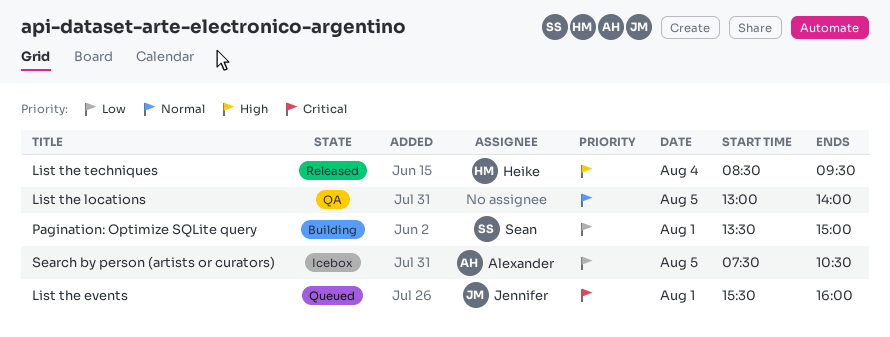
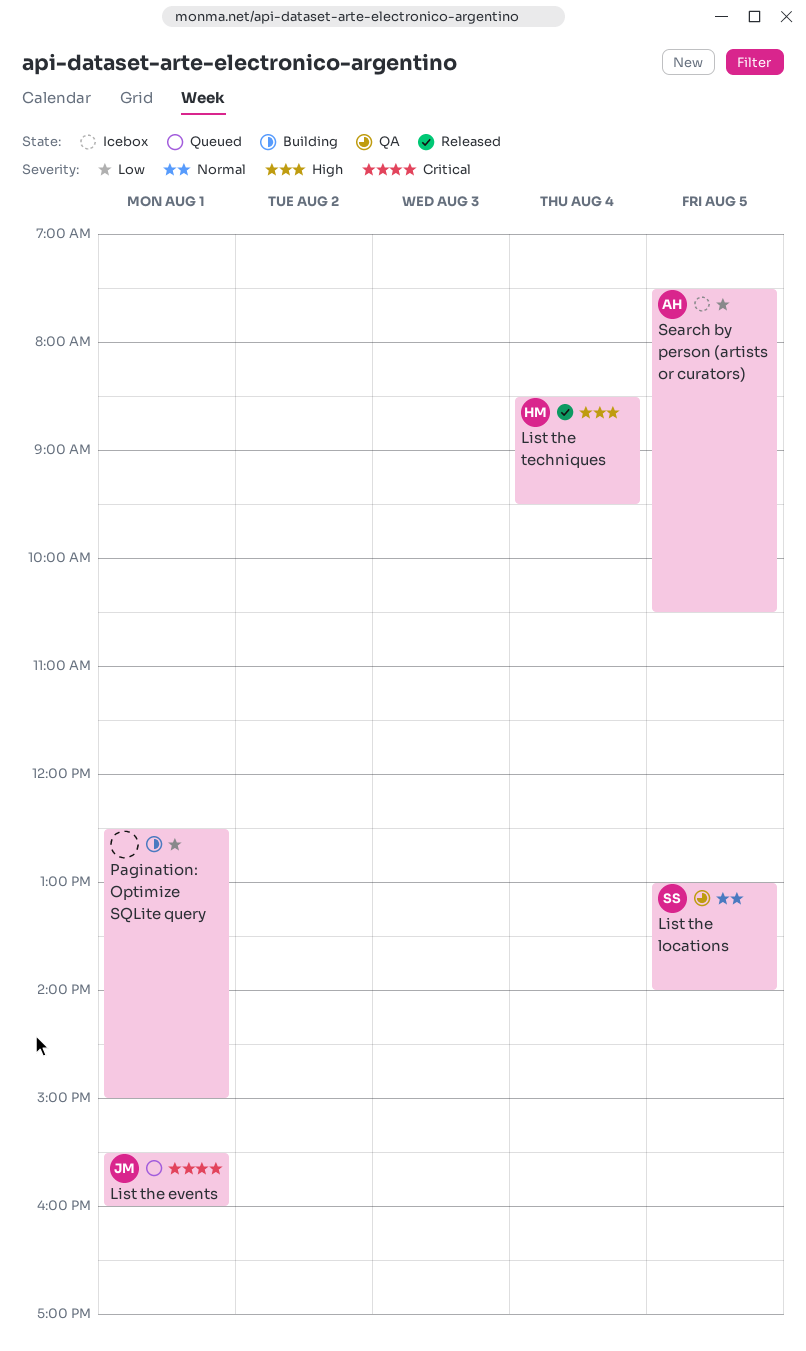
List the locations, owner: none -> Sean
Pagination: Optimize SQLite query, owner: Sean -> none
Pagination: Optimize SQLite query, begins: 13:30 -> 12:30

